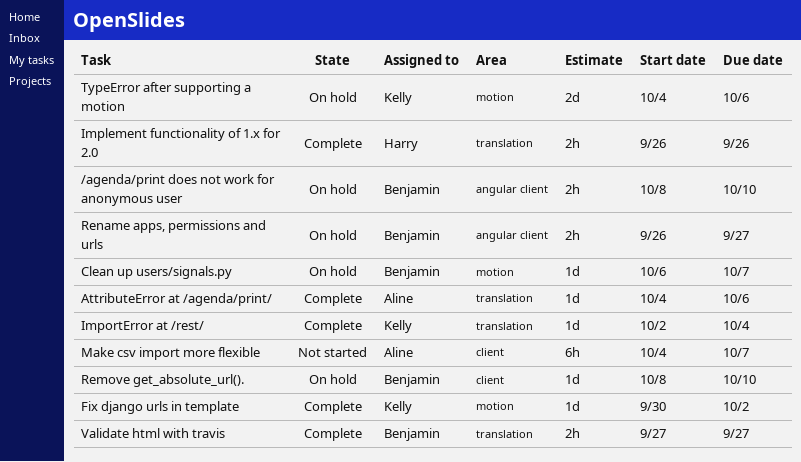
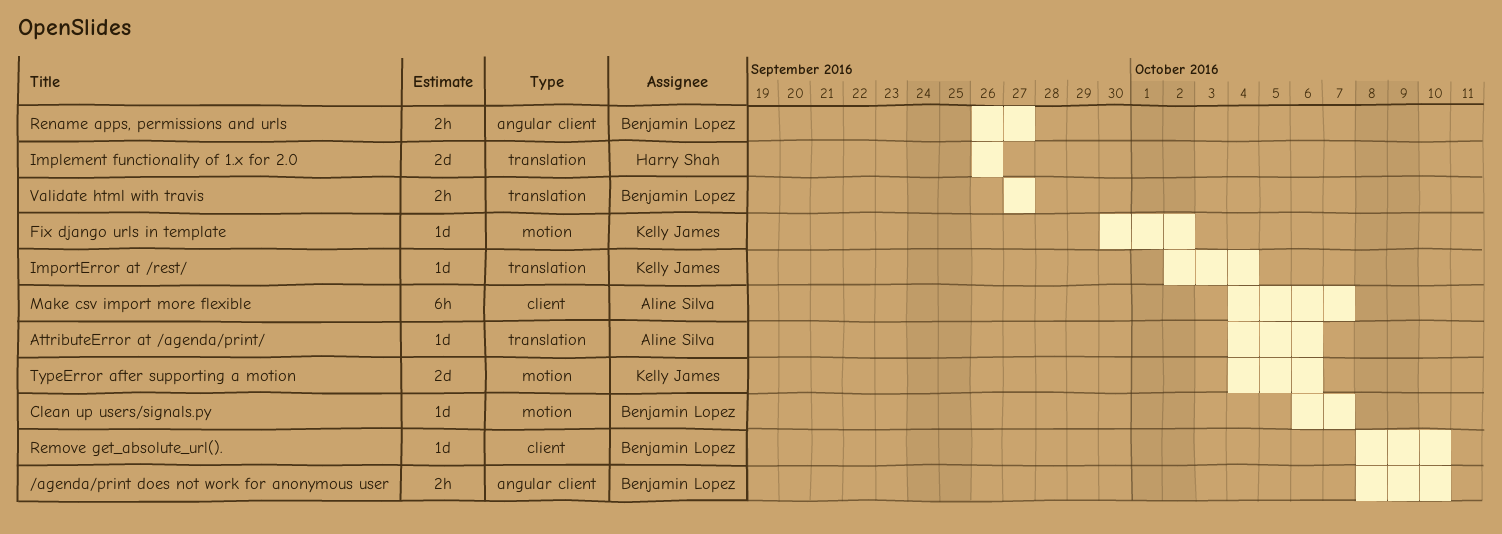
Implement functionality of 1.x for 2.0, estimate: 2h -> 2d

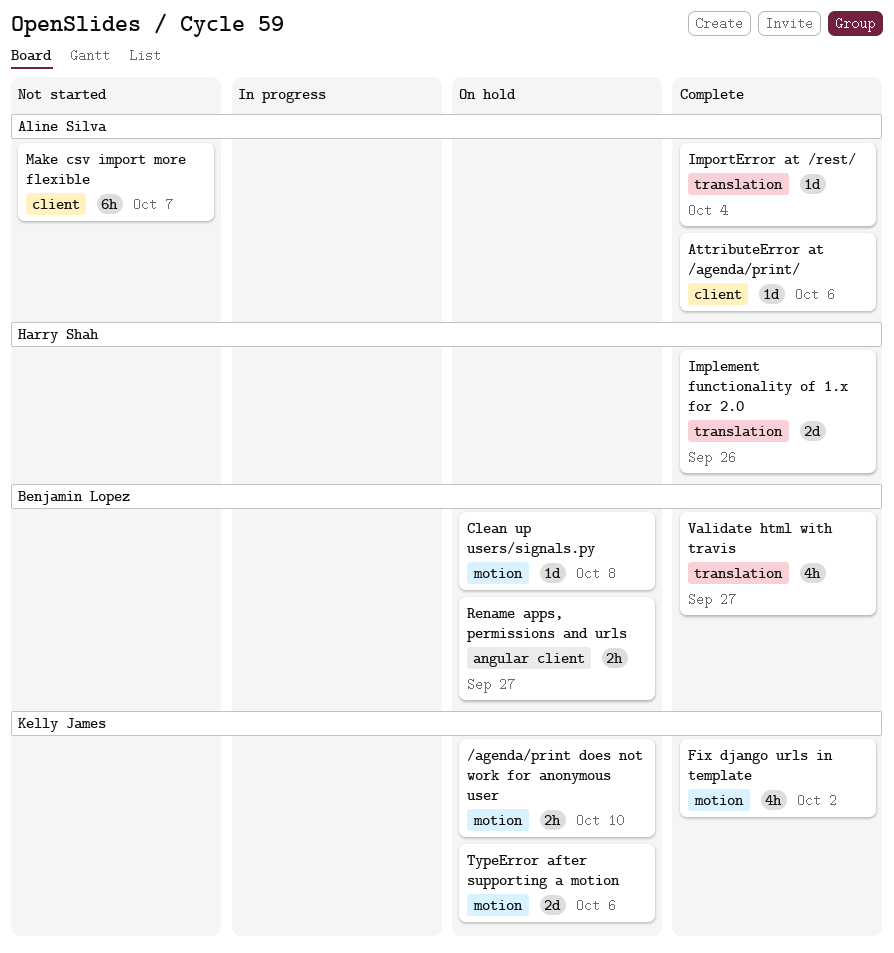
/agenda/print does not work for anonymous user, owner: Benjamin Lopez -> Kelly James
/agenda/print does not work for anonymous user, label: angular client -> motion
AttributeError at /agenda/print/, label: translation -> client
Clean up users/signals.py, due: Oct 7 -> Oct 8
Fix django urls in template, estimate: 1d -> 4h
ImportError at /rest/, owner: Kelly James -> Aline Silva
Remove get_absolute_url().: present -> none
Validate html with travis, estimate: 2h -> 4h

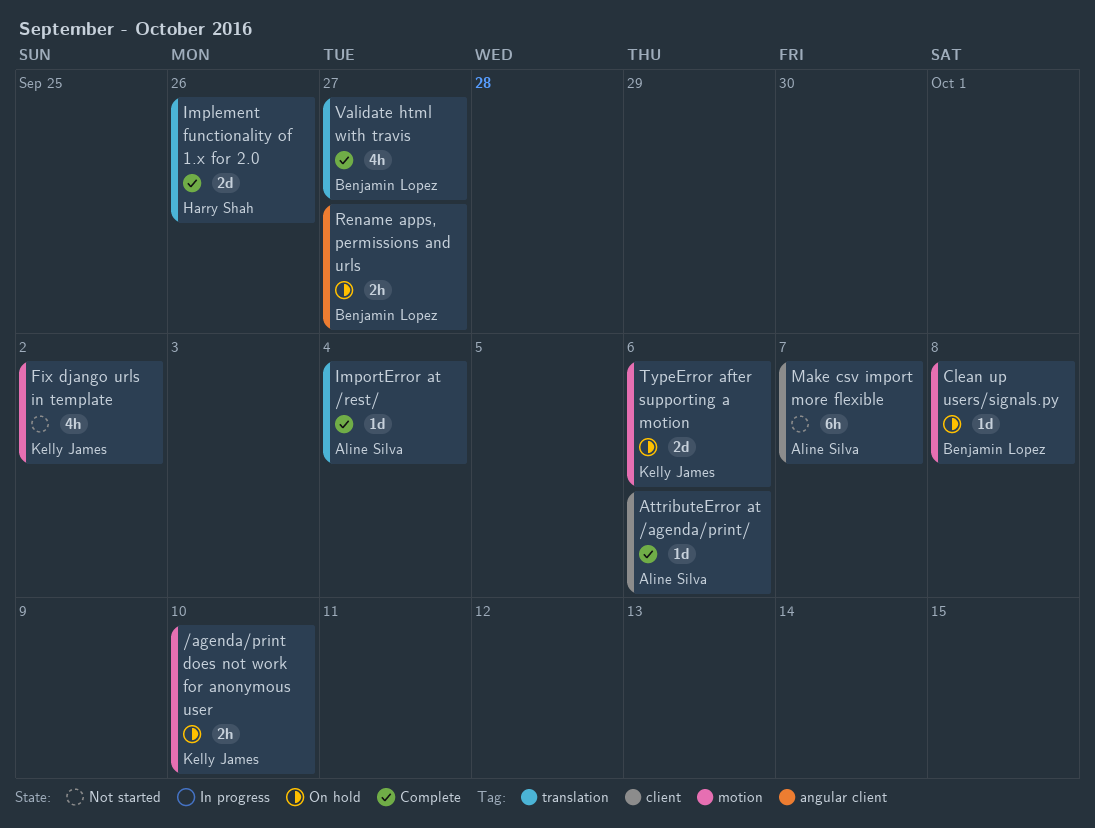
Fix django urls in template, status: Complete -> Not started

